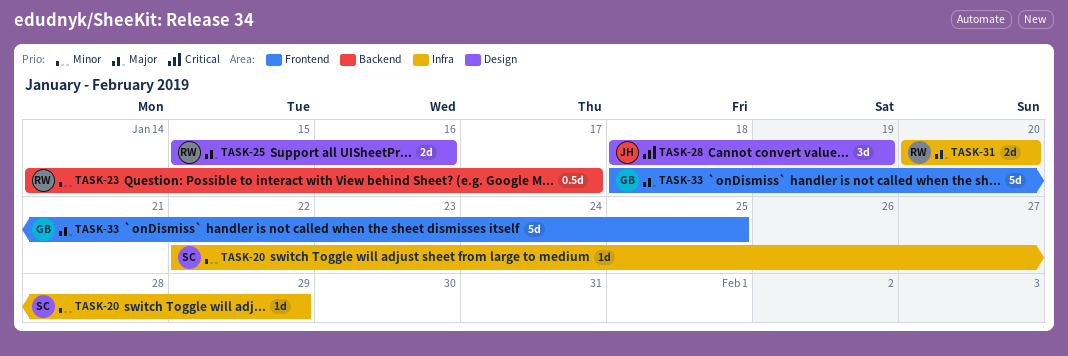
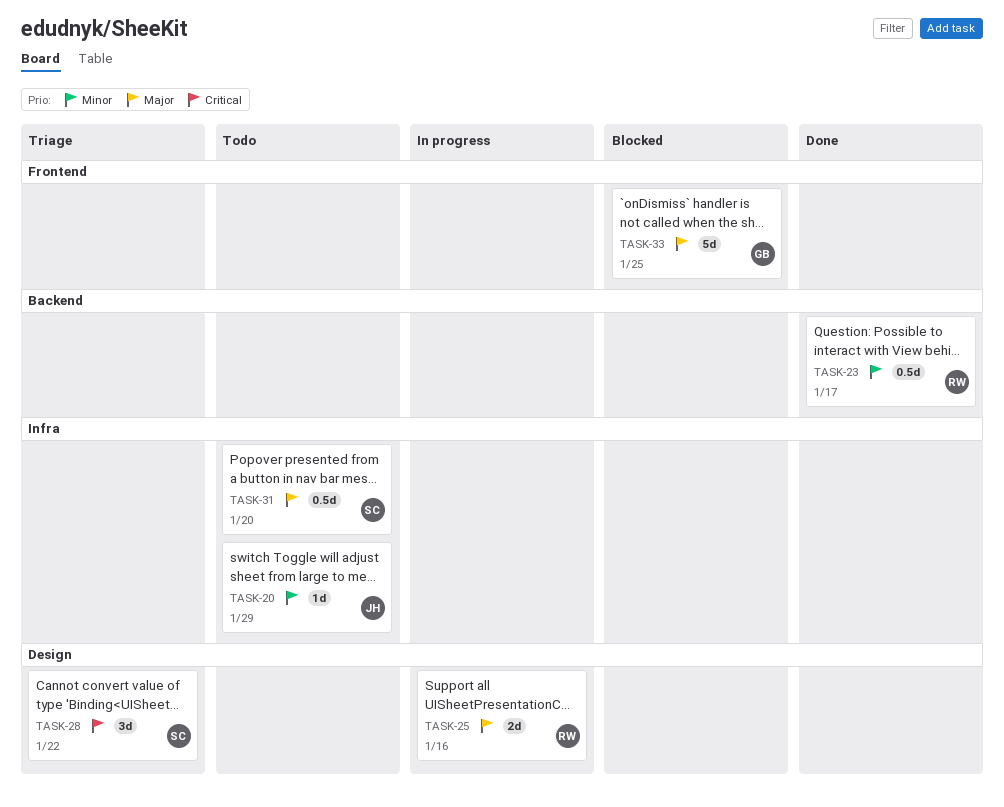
TASK-20, owner: SC -> JH
TASK-28, owner: JH -> SC
TASK-28, due: Jan 19 -> Jan 22
TASK-31, owner: RW -> SC
TASK-31, estimate: 2d -> 0.5d

